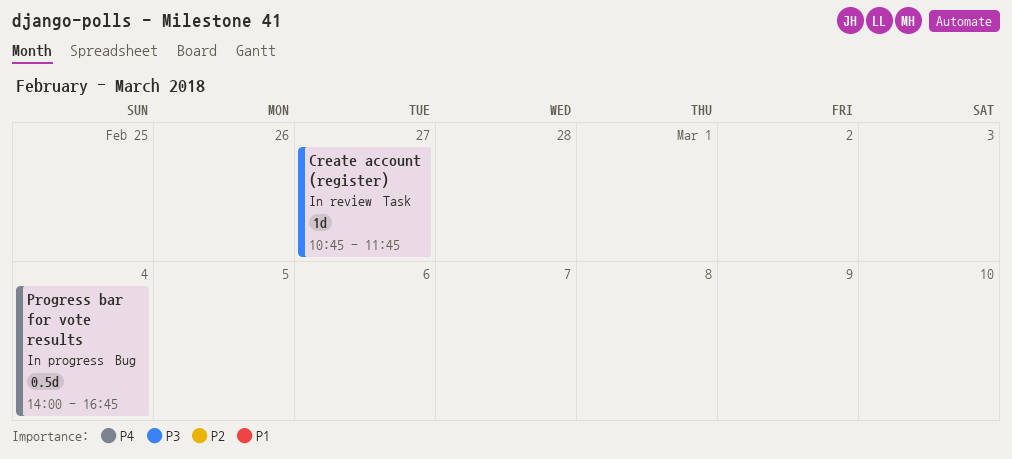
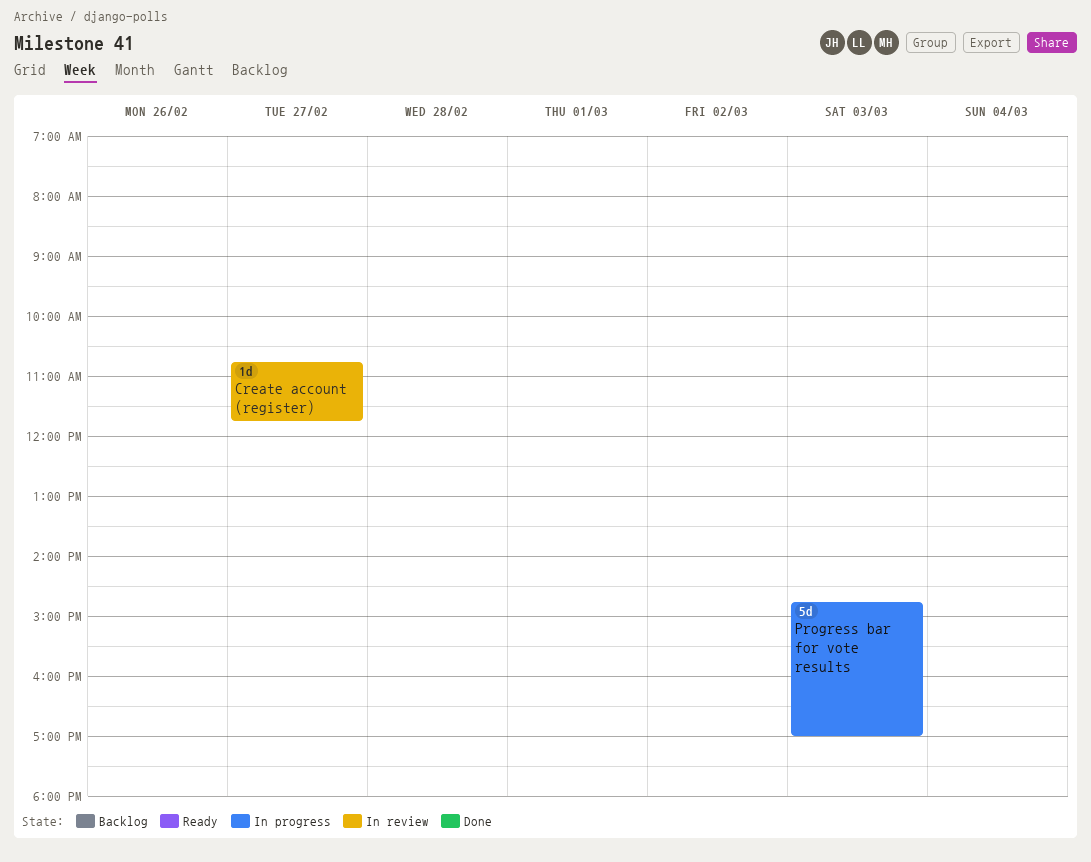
Progress bar for vote results, estimate: 0.5d -> 5d
Progress bar for vote results, day: Mar 4 -> Mar 3
Progress bar for vote results, begins: 14:00 -> 14:45
Progress bar for vote results, ends: 16:45 -> 17:00

